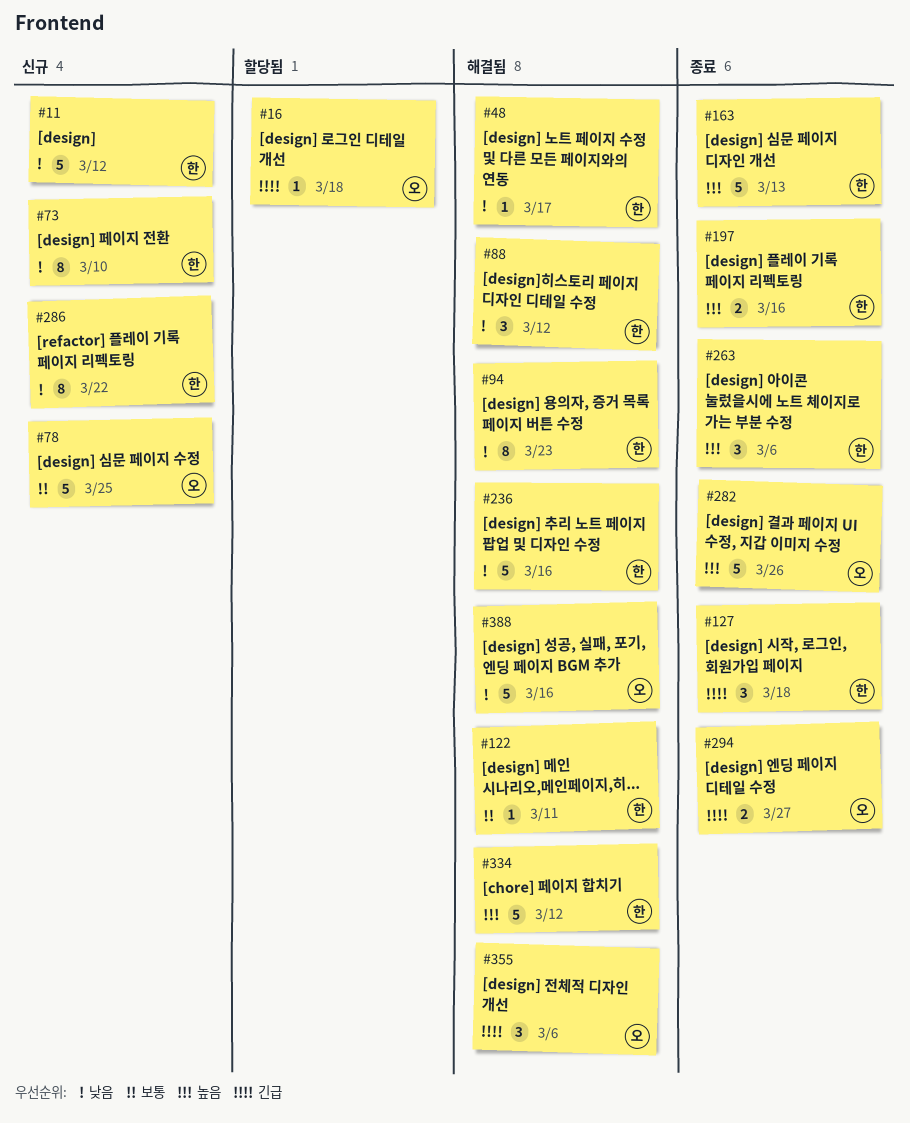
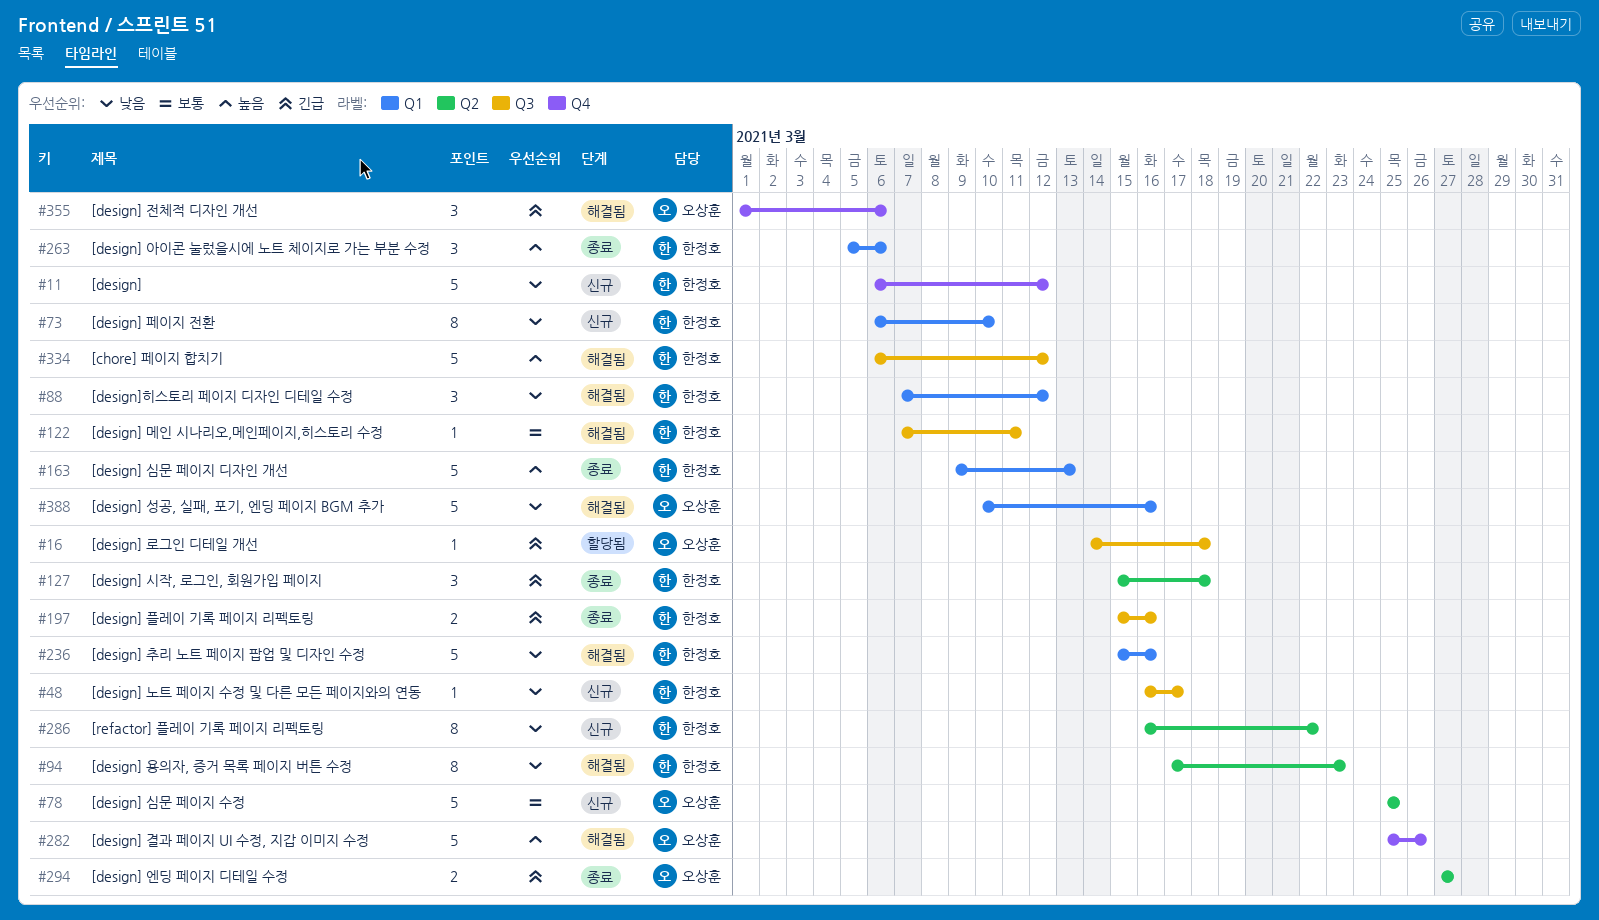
#48, status: 해결됨 -> 신규
#197, priority: 높음 -> 긴급
#282, status: 종료 -> 해결됨

